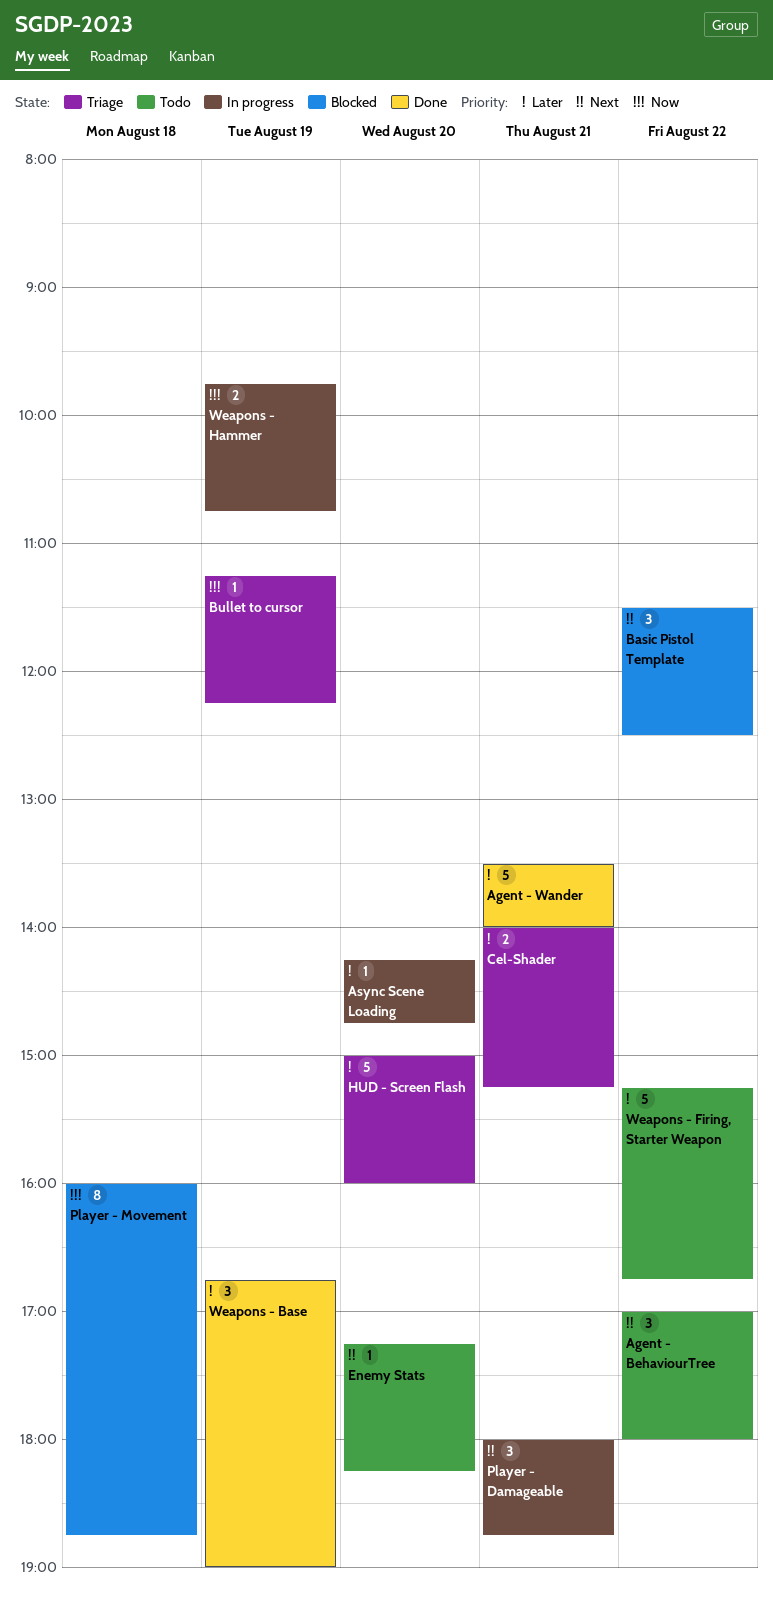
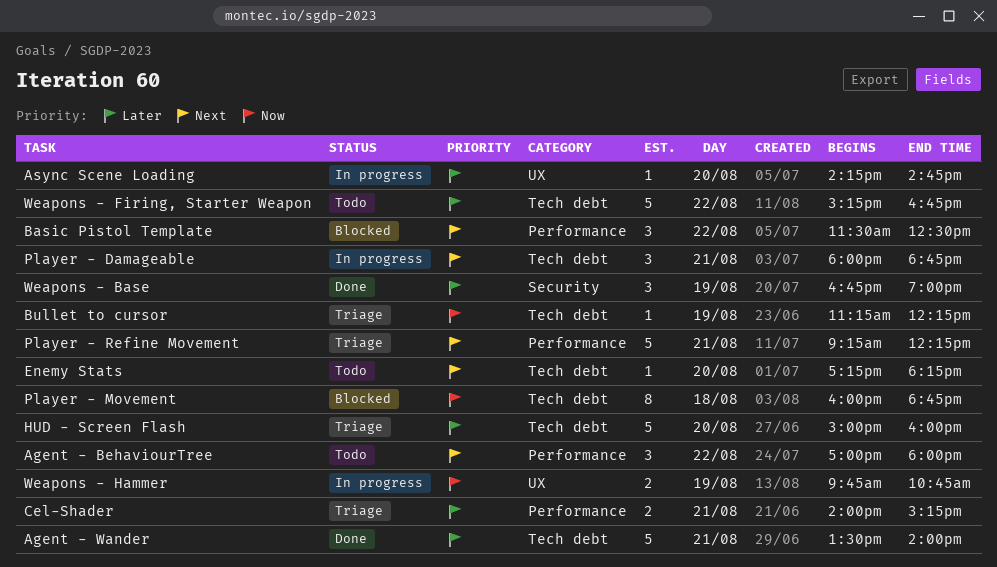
Player - Refine Movement: none -> present

